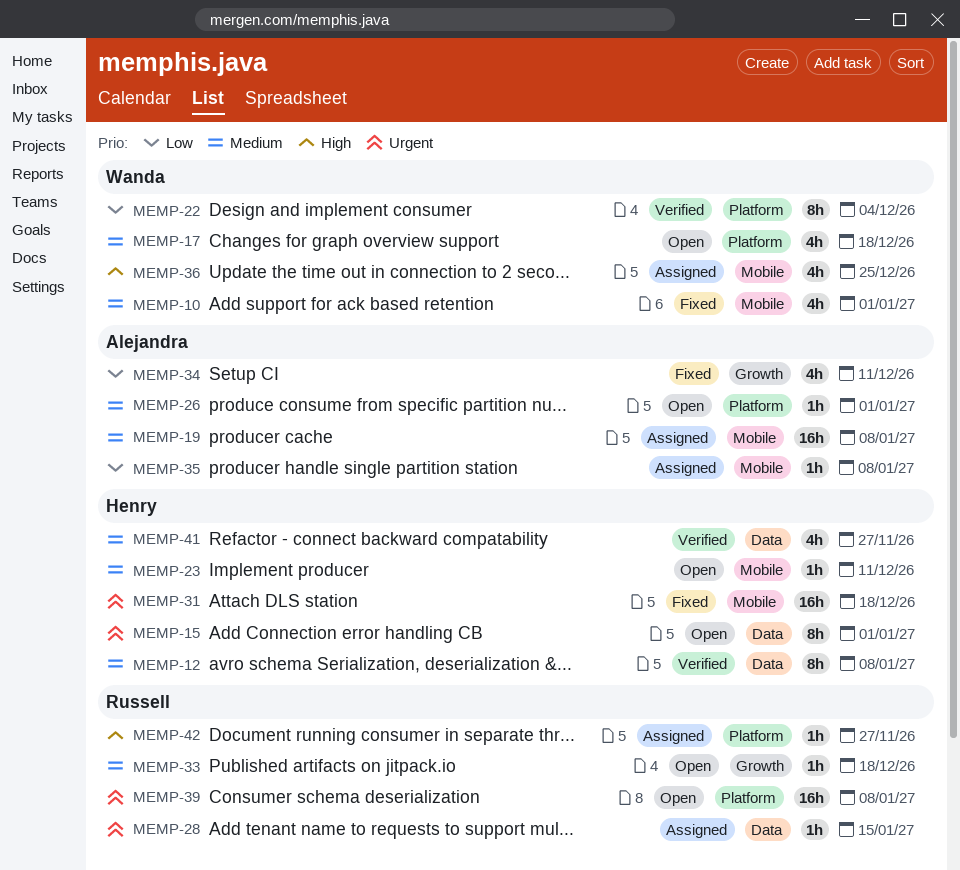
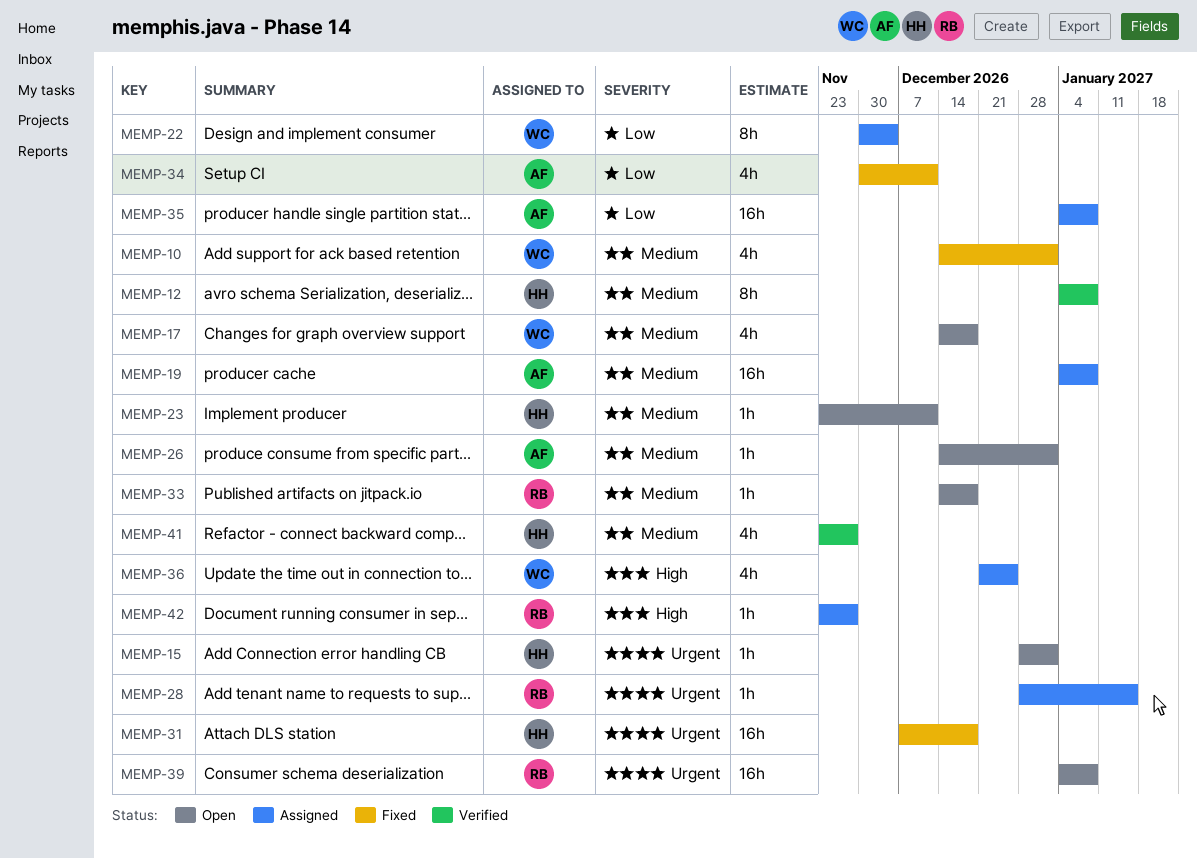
MEMP-15, estimate: 8h -> 1h
MEMP-22, status: Verified -> Assigned
MEMP-35, estimate: 1h -> 16h

